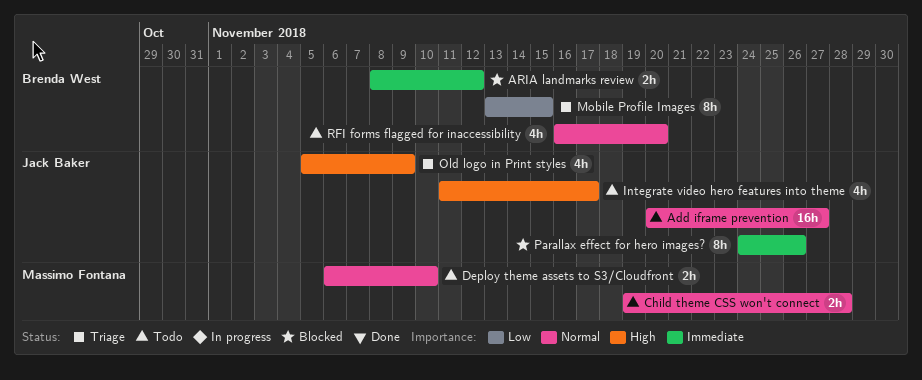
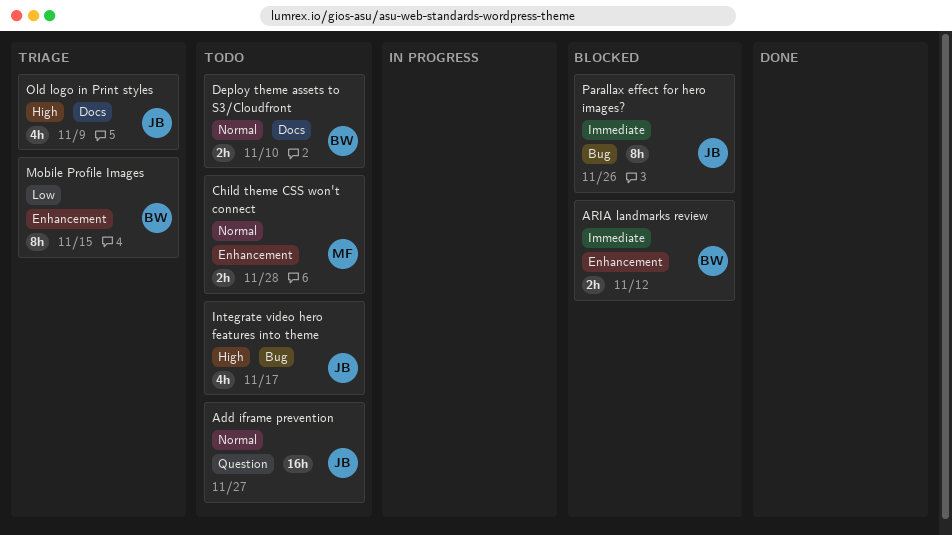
Deploy theme assets to S3/Cloudfront, owner: Massimo Fontana -> Brenda West
RFI forms flagged for inaccessibility: present -> none

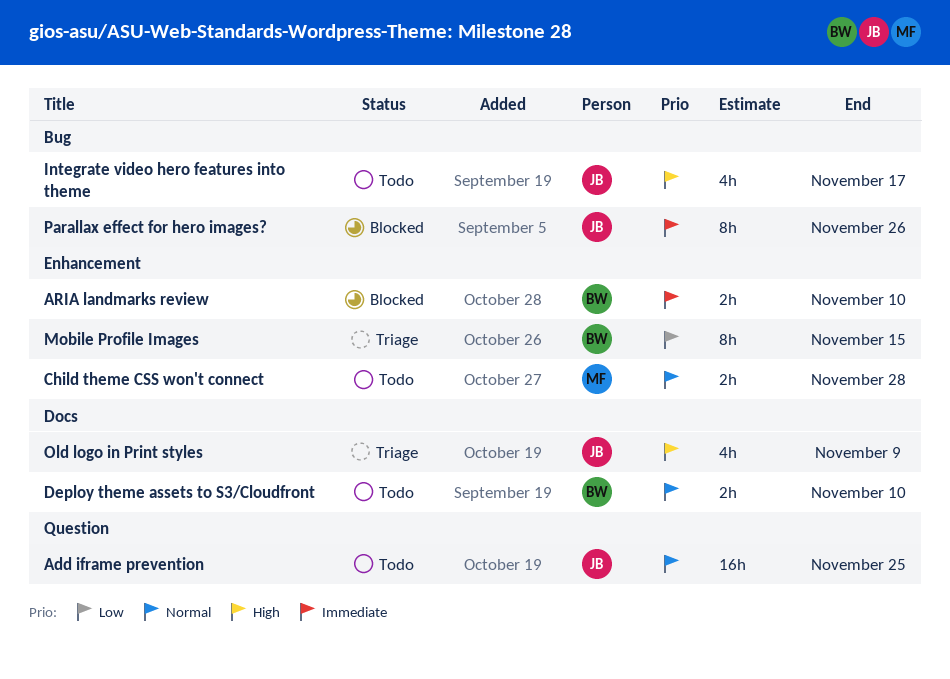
Add iframe prevention, due: Nov 27 -> Nov 25
ARIA landmarks review, due: Nov 12 -> Nov 10

